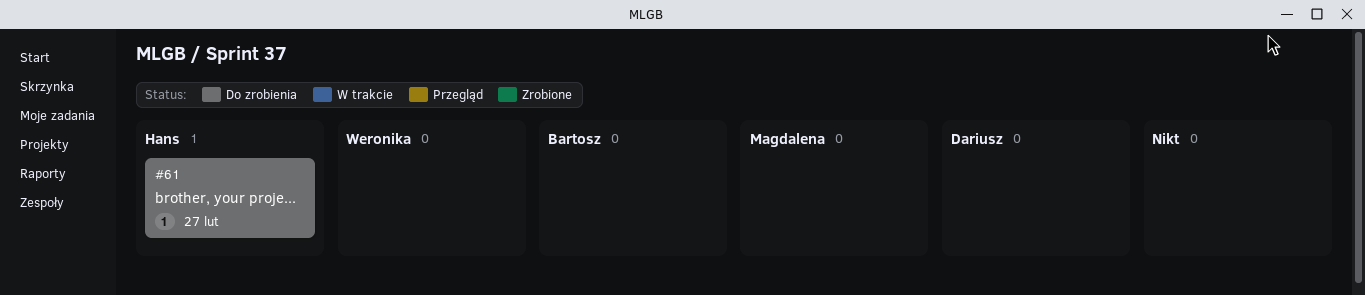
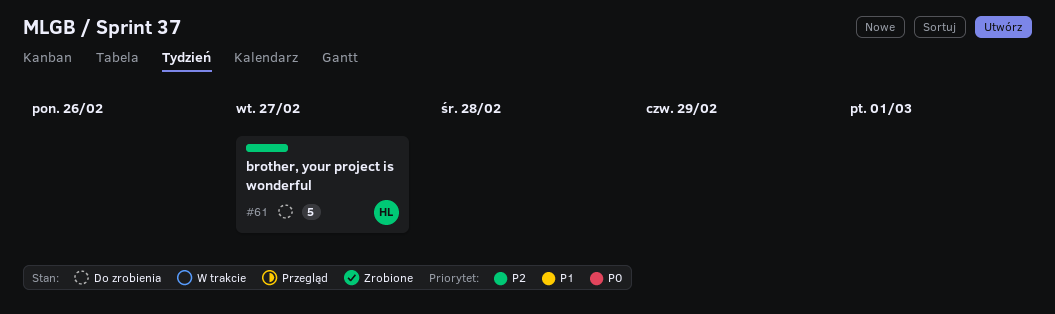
#61, estimate: 1 -> 5

